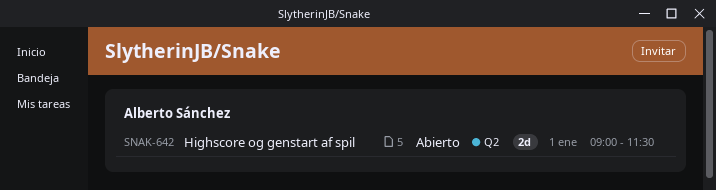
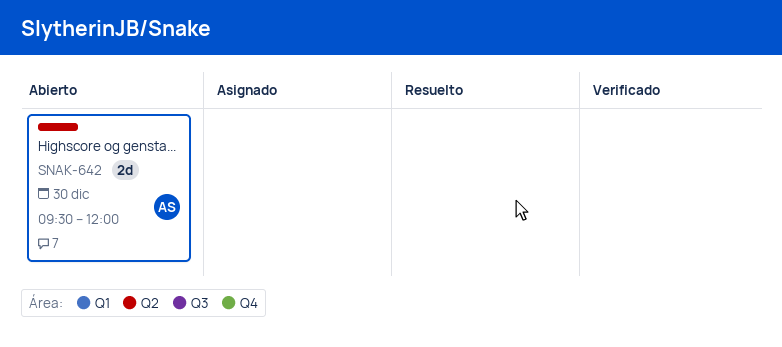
SNAK-642, day: Jan 1 -> Dec 30
SNAK-642, begins: 09:00 -> 09:30
SNAK-642, ends: 11:30 -> 12:00

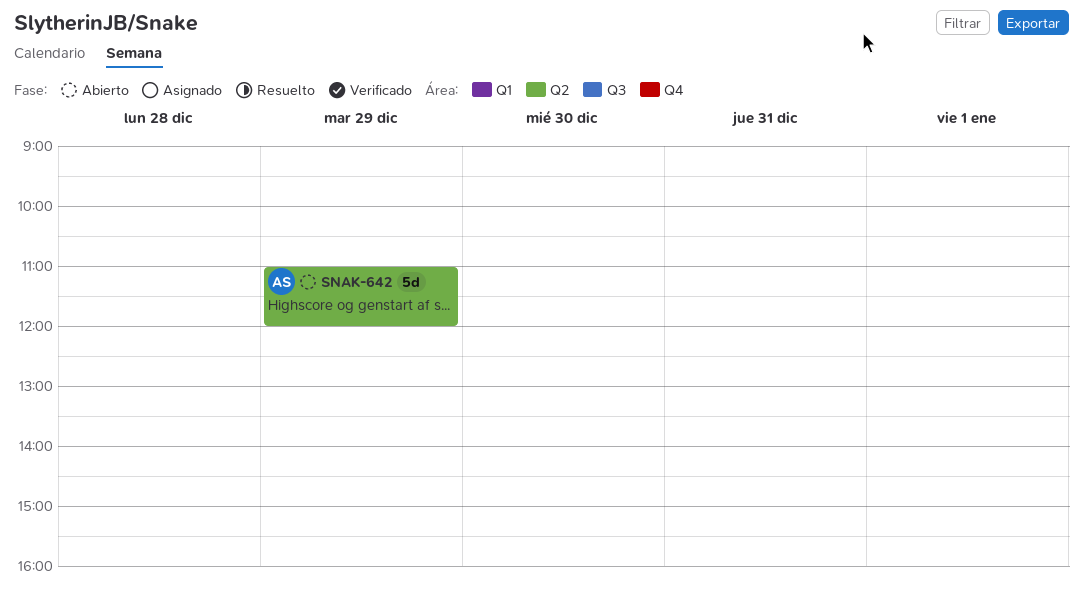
SNAK-642, estimate: 2d -> 5d
SNAK-642, day: Dec 30 -> Dec 29
SNAK-642, begins: 09:30 -> 11:00

